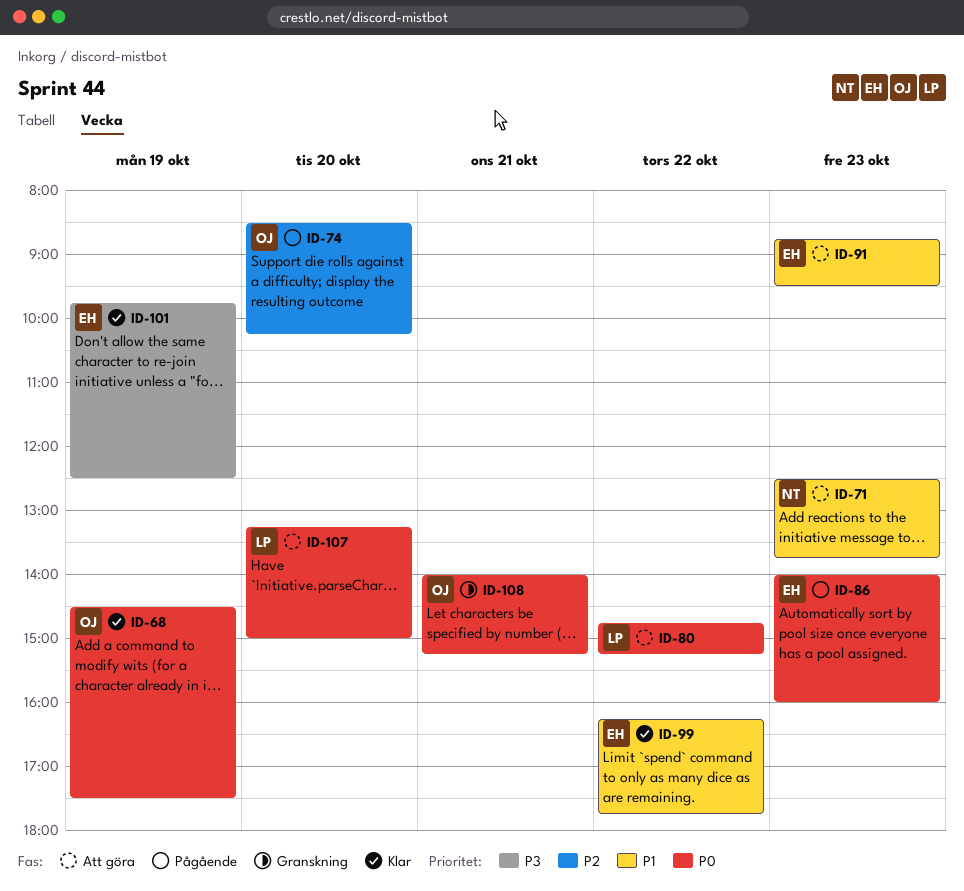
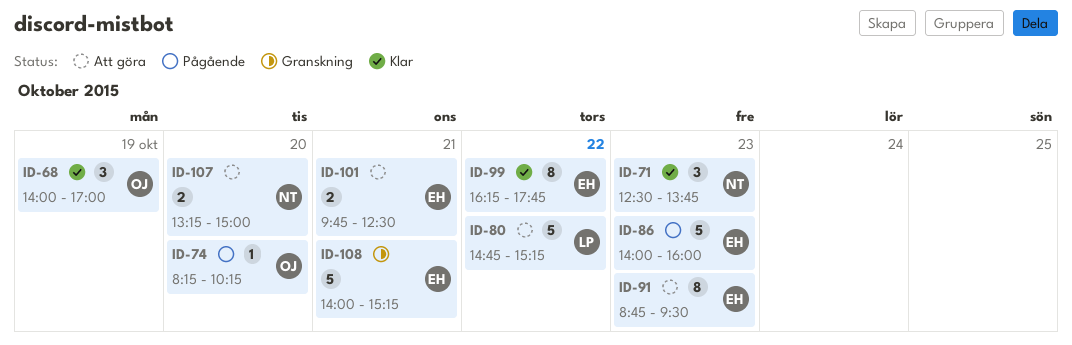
ID-68, begins: 14:30 -> 14:00
ID-68, ends: 17:30 -> 17:00
ID-71, status: Att göra -> Klar
ID-74, begins: 08:30 -> 08:15
ID-101, status: Klar -> Att göra
ID-101, day: Oct 19 -> Oct 21
ID-107, owner: LP -> NT
ID-108, owner: OJ -> EH

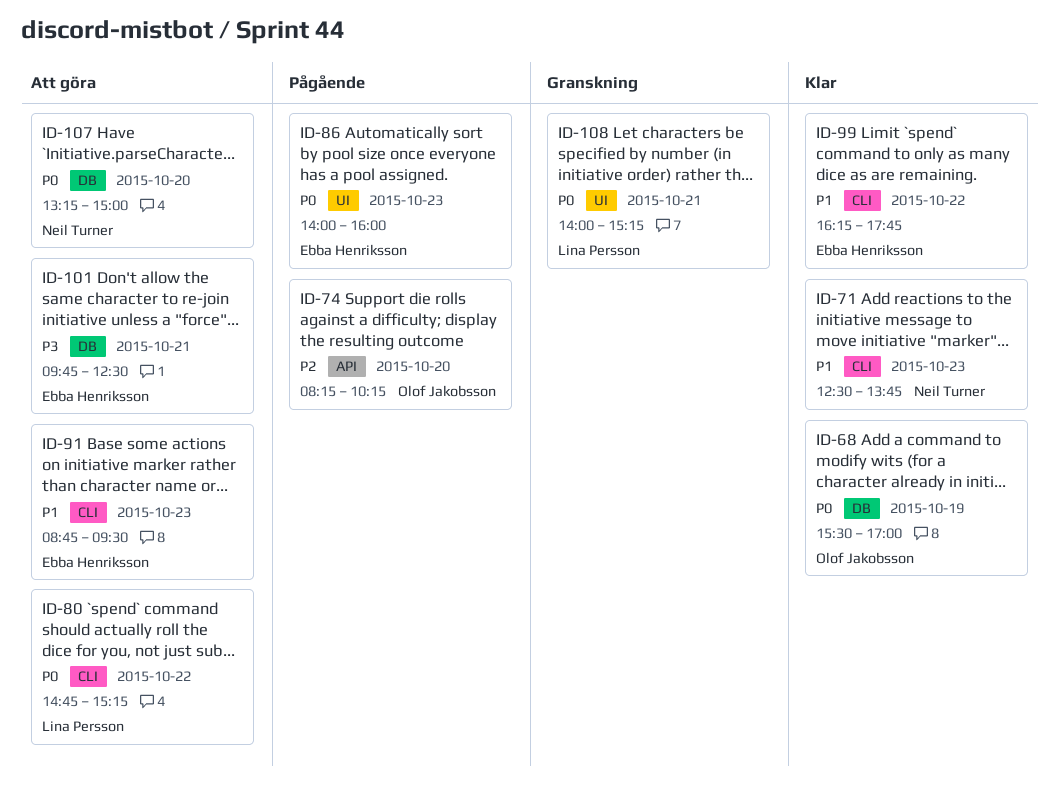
ID-68, begins: 14:00 -> 15:30
ID-108, owner: Ebba Henriksson -> Lina Persson

